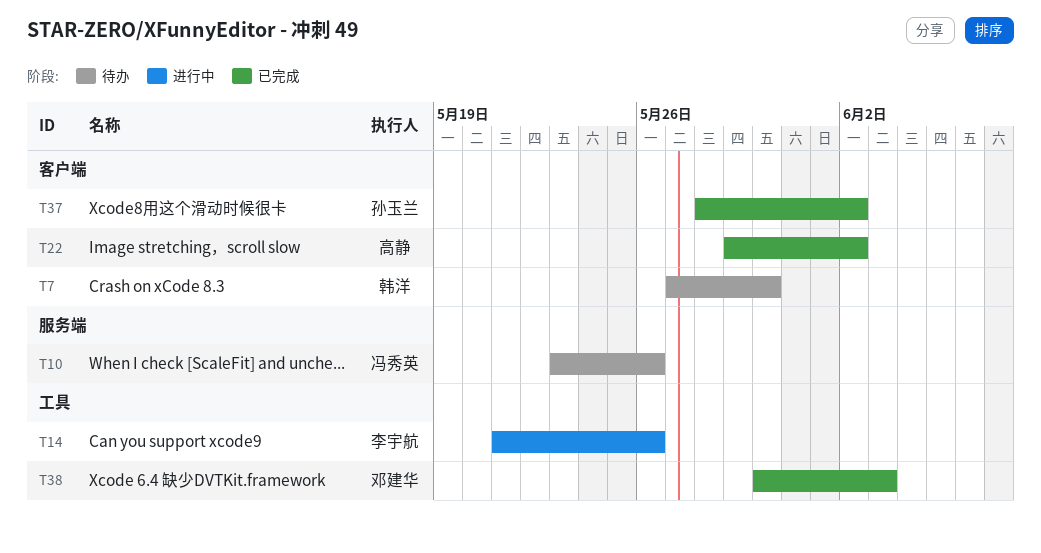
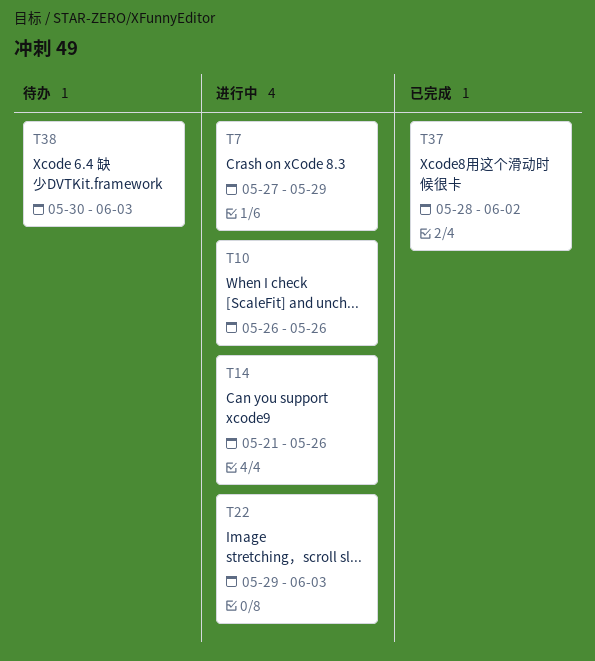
T7, status: 待办 -> 进行中
T7, due: May 30 -> May 29
T10, status: 待办 -> 进行中
T10, start: May 23 -> May 26
T22, status: 已完成 -> 进行中
T22, due: Jun 2 -> Jun 3
T38, status: 已完成 -> 待办

